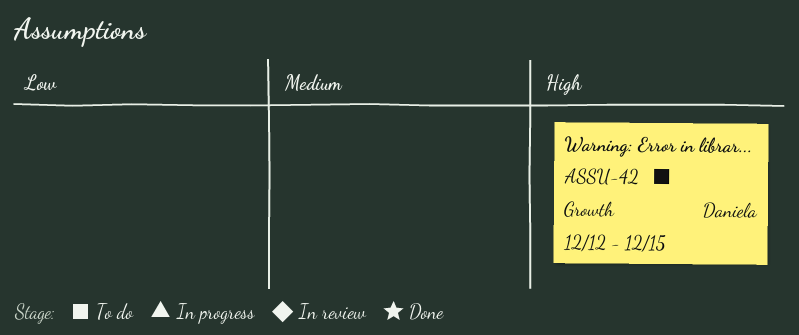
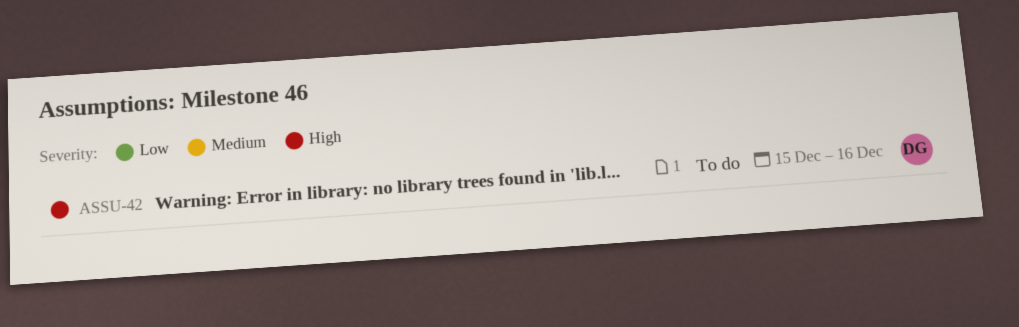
ASSU-42, start: Dec 12 -> Dec 15
ASSU-42, due: Dec 15 -> Dec 16

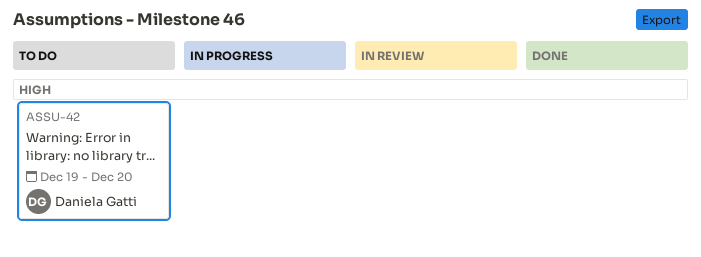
ASSU-42, start: Dec 15 -> Dec 19
ASSU-42, due: Dec 16 -> Dec 20

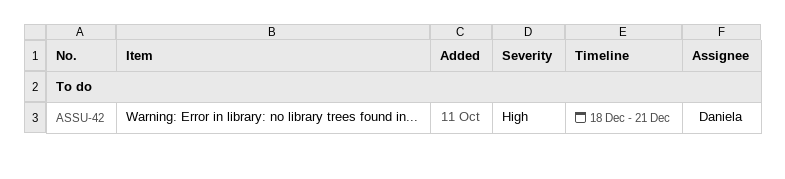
ASSU-42, start: Dec 19 -> Dec 18
ASSU-42, due: Dec 20 -> Dec 21

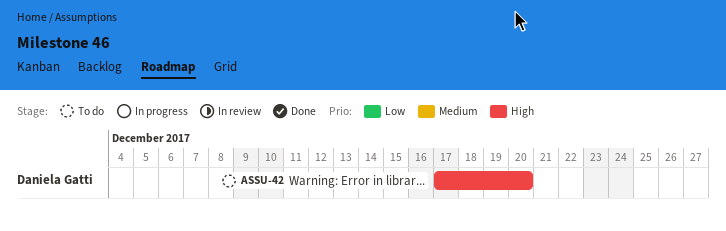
ASSU-42, start: Dec 18 -> Dec 17
ASSU-42, due: Dec 21 -> Dec 20

